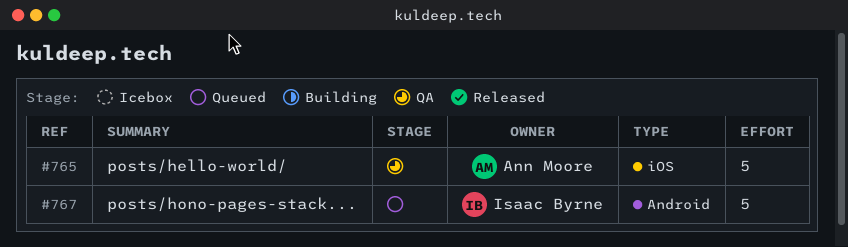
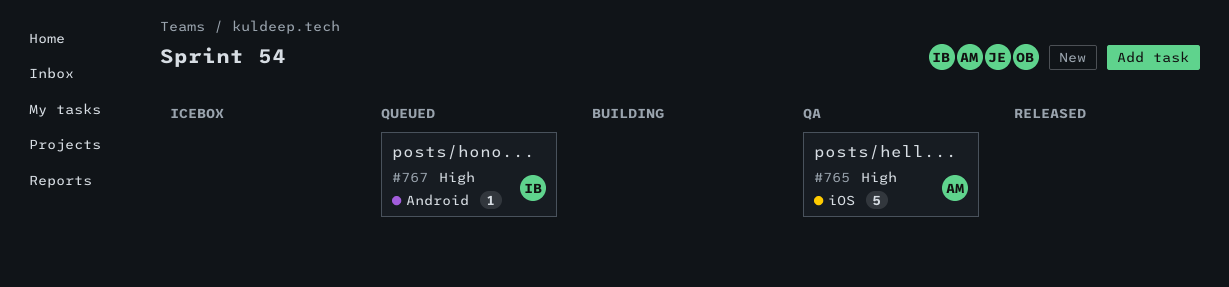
#767, estimate: 5 -> 1

